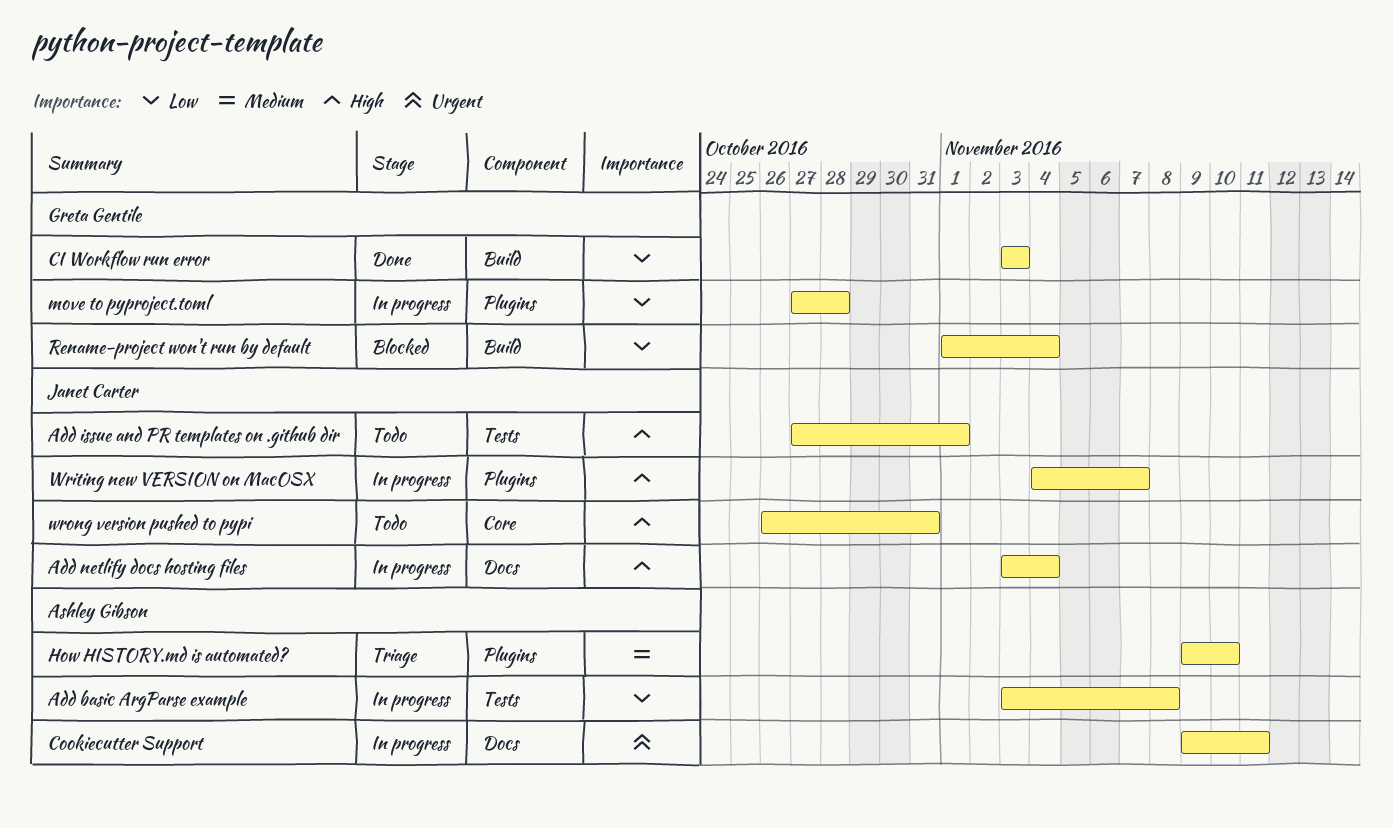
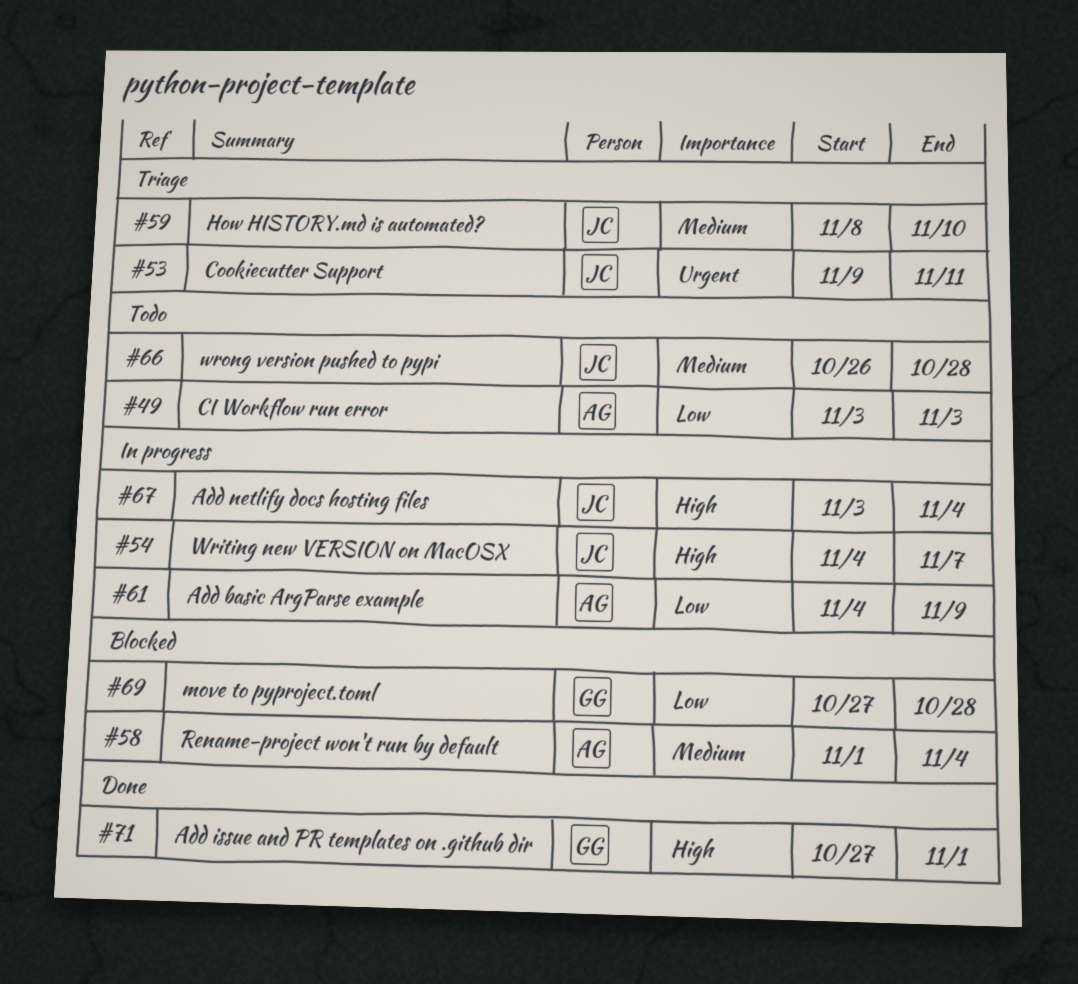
Add basic ArgParse example, start: Nov 3 -> Nov 4
Add basic ArgParse example, due: Nov 8 -> Nov 9
Add issue and PR templates on .github dir, status: Todo -> Done
Add issue and PR templates on .github dir, owner: Janet Carter -> Greta Gentile
CI Workflow run error, status: Done -> Todo
CI Workflow run error, owner: Greta Gentile -> Ashley Gibson
Cookiecutter Support, status: In progress -> Triage
Cookiecutter Support, owner: Ashley Gibson -> Janet Carter
How HISTORY.md is automated?, owner: Ashley Gibson -> Janet Carter
How HISTORY.md is automated?, start: Nov 9 -> Nov 8
move to pyproject.toml, status: In progress -> Blocked
Rename-project won't run by default, owner: Greta Gentile -> Ashley Gibson
Rename-project won't run by default, priority: Low -> Medium
wrong version pushed to pypi, priority: High -> Medium
wrong version pushed to pypi, due: Oct 31 -> Oct 28

